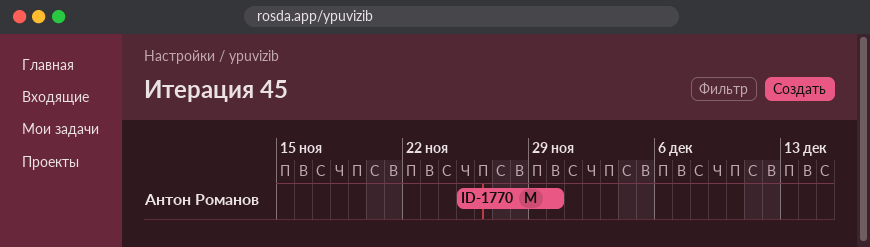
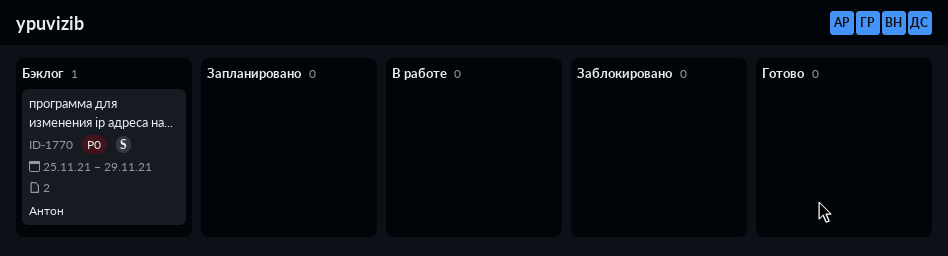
ID-1770, estimate: M -> S
ID-1770, due: Nov 30 -> Nov 29

